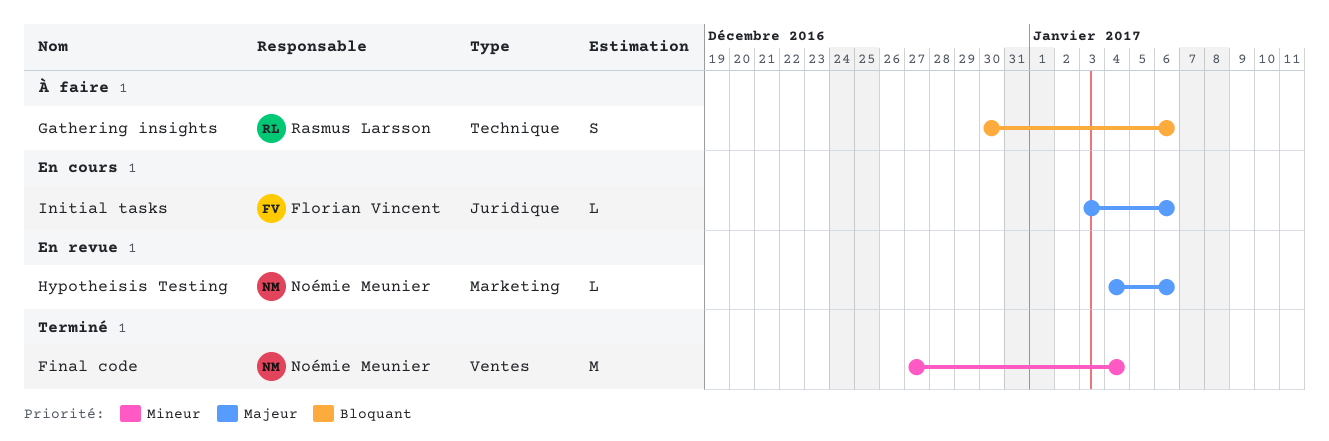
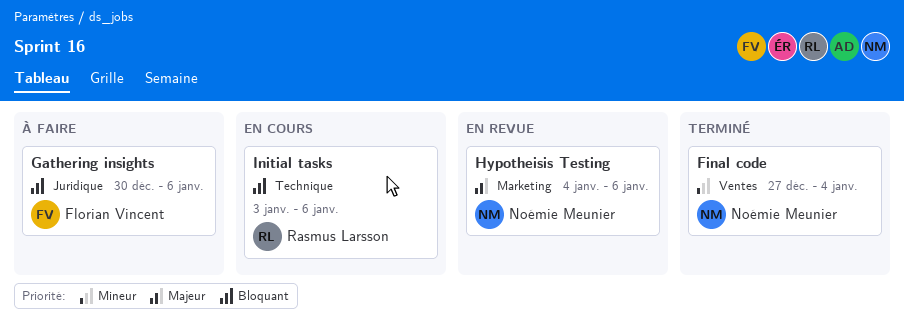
Gathering insights, owner: Rasmus Larsson -> Florian Vincent
Gathering insights, label: Technique -> Juridique
Initial tasks, owner: Florian Vincent -> Rasmus Larsson
Initial tasks, priority: Majeur -> Bloquant
Initial tasks, label: Juridique -> Technique

